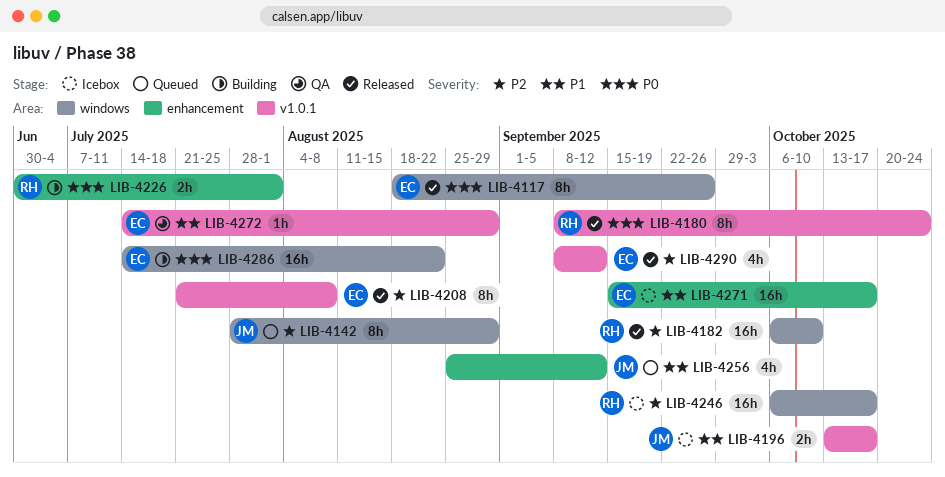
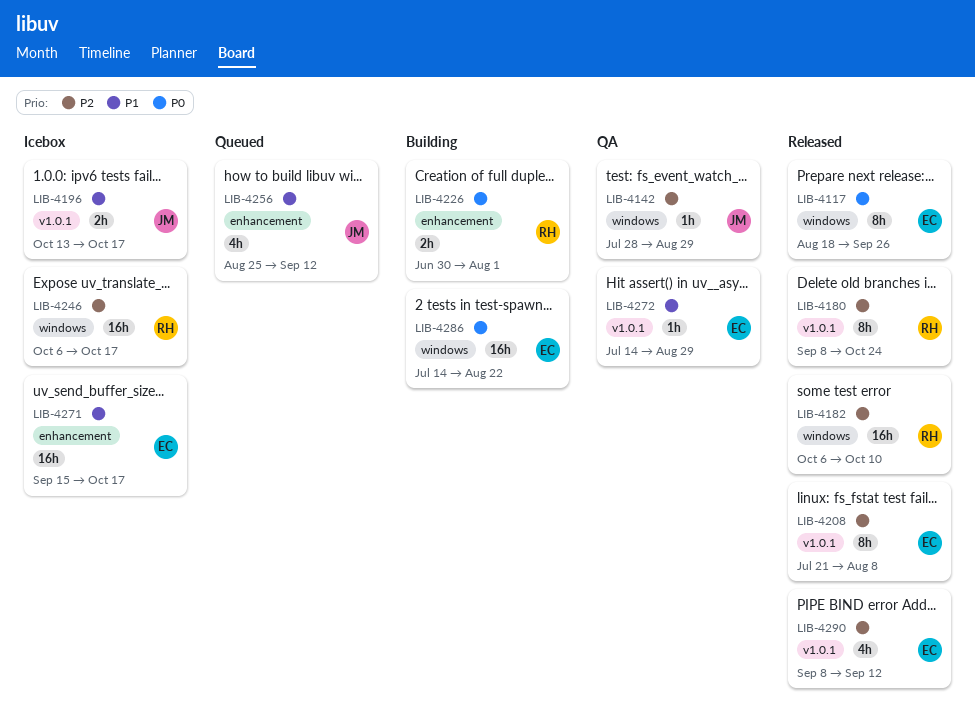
LIB-4142, status: Queued -> QA
LIB-4142, estimate: 8h -> 1h
LIB-4180, priority: P0 -> P2

